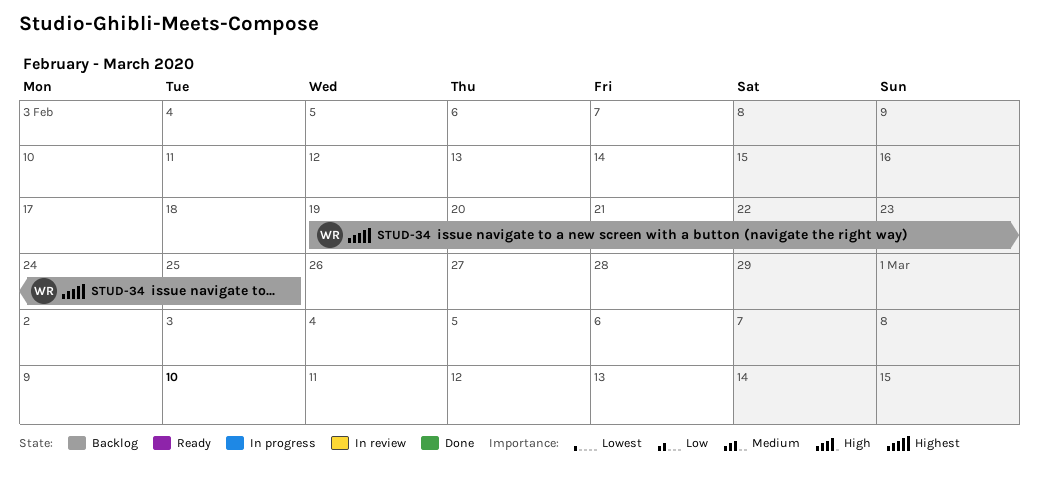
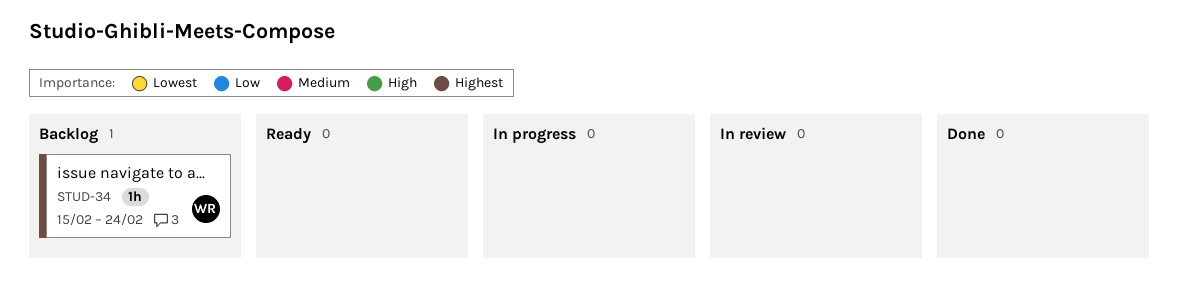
STUD-34, start: Feb 19 -> Feb 15
STUD-34, due: Feb 25 -> Feb 24

